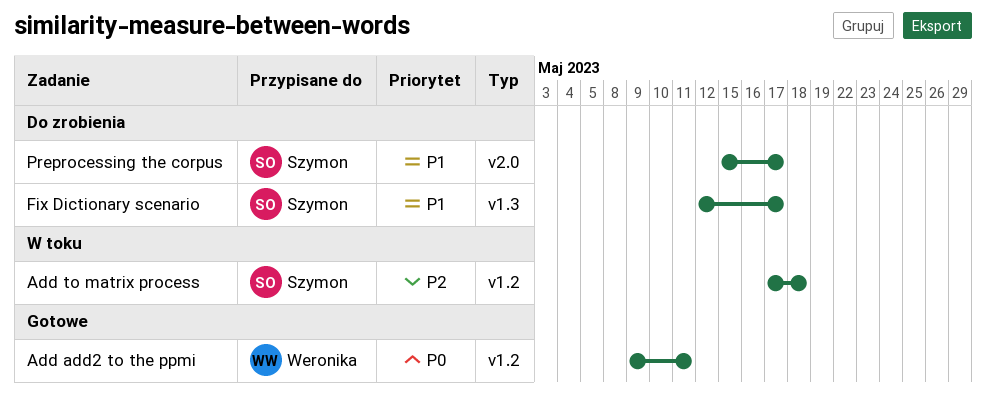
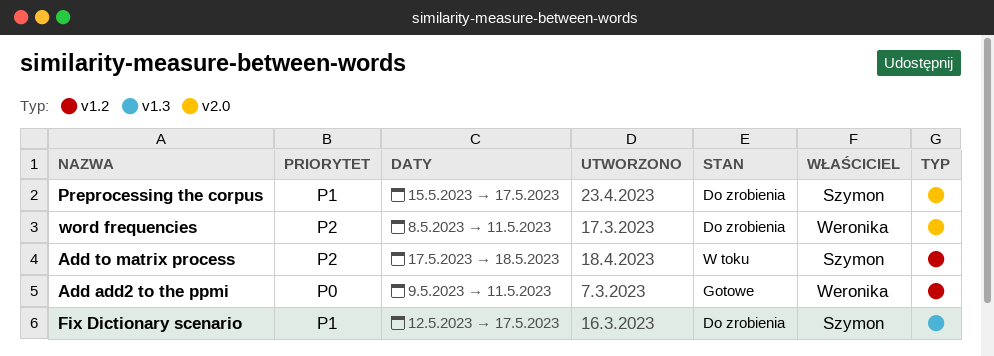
word frequencies: none -> present

